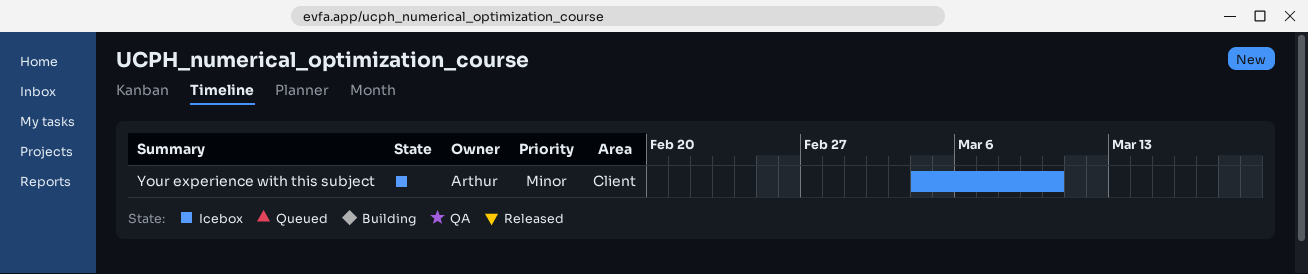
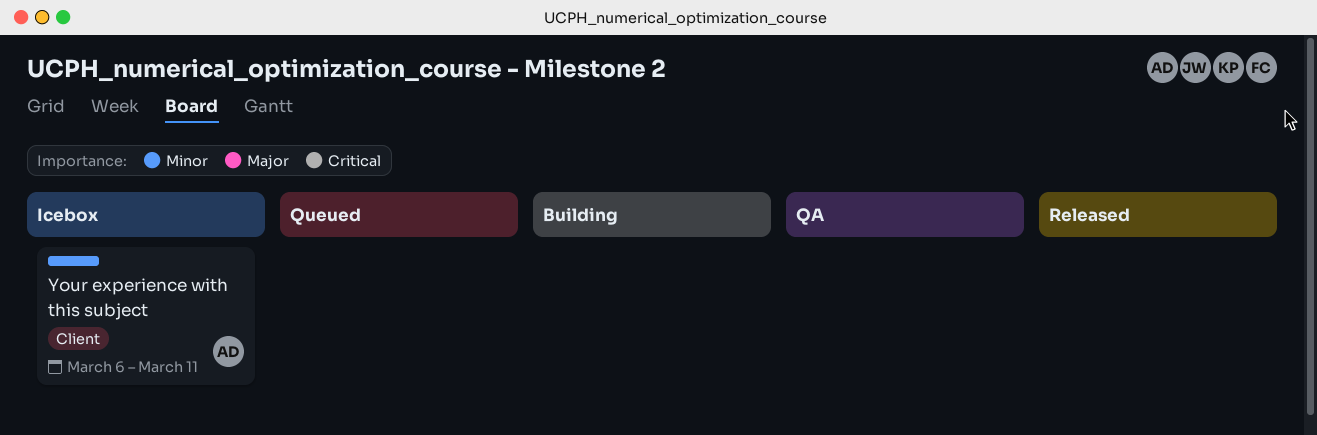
Your experience with this subject, start: Mar 4 -> Mar 6
Your experience with this subject, due: Mar 10 -> Mar 11

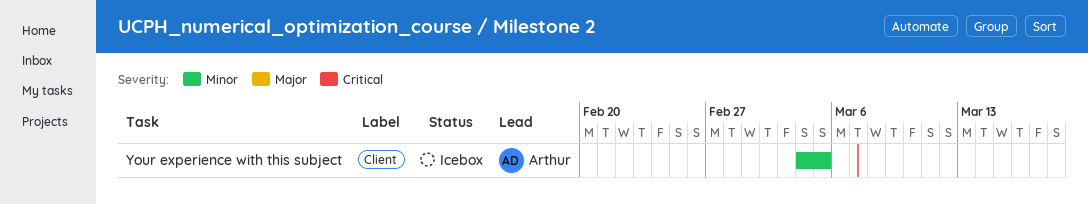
Your experience with this subject, start: Mar 6 -> Mar 4
Your experience with this subject, due: Mar 11 -> Mar 5

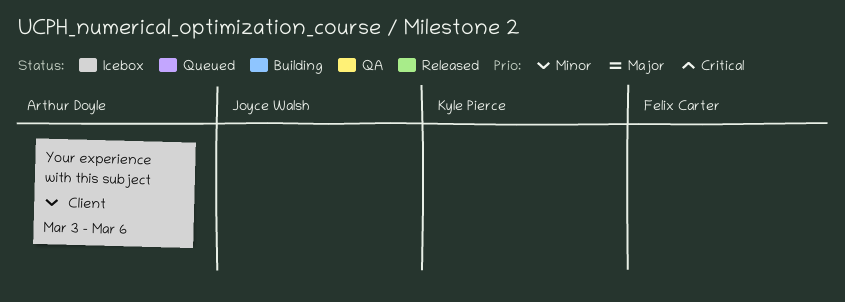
Your experience with this subject, start: Mar 4 -> Mar 3
Your experience with this subject, due: Mar 5 -> Mar 6

